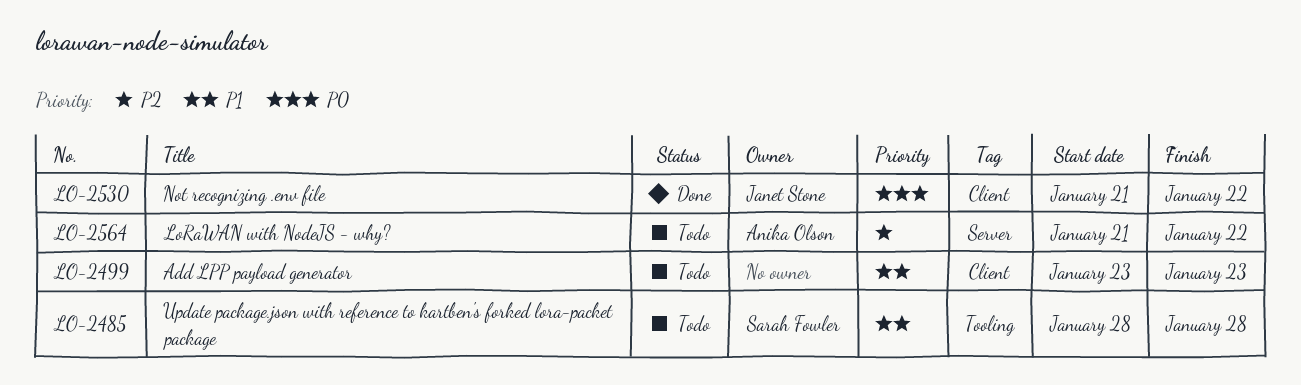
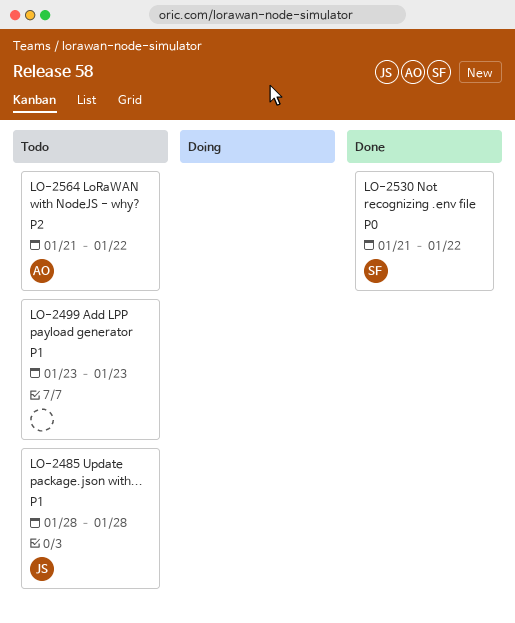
LO-2485, owner: Sarah Fowler -> Janet Stone
LO-2530, owner: Janet Stone -> Sarah Fowler

